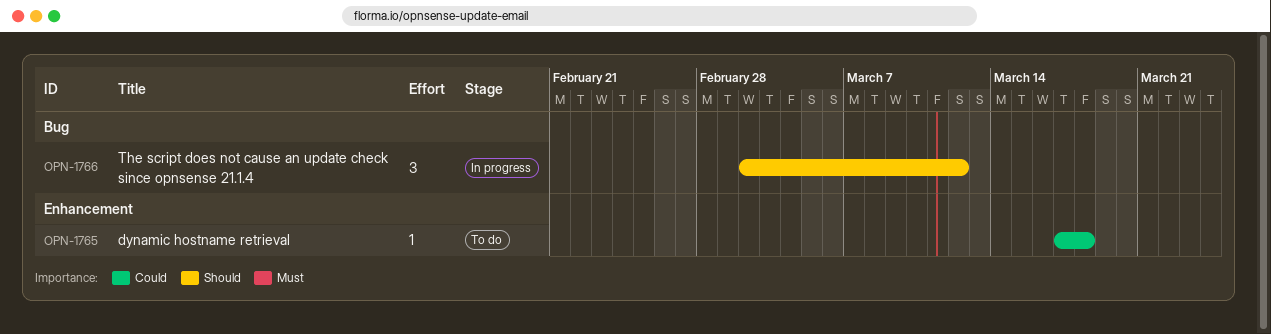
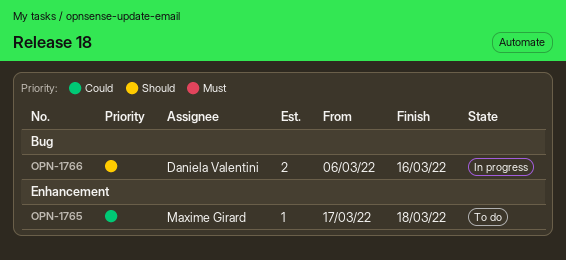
OPN-1766, estimate: 3 -> 2
OPN-1766, start: Mar 2 -> Mar 6
OPN-1766, due: Mar 12 -> Mar 16

